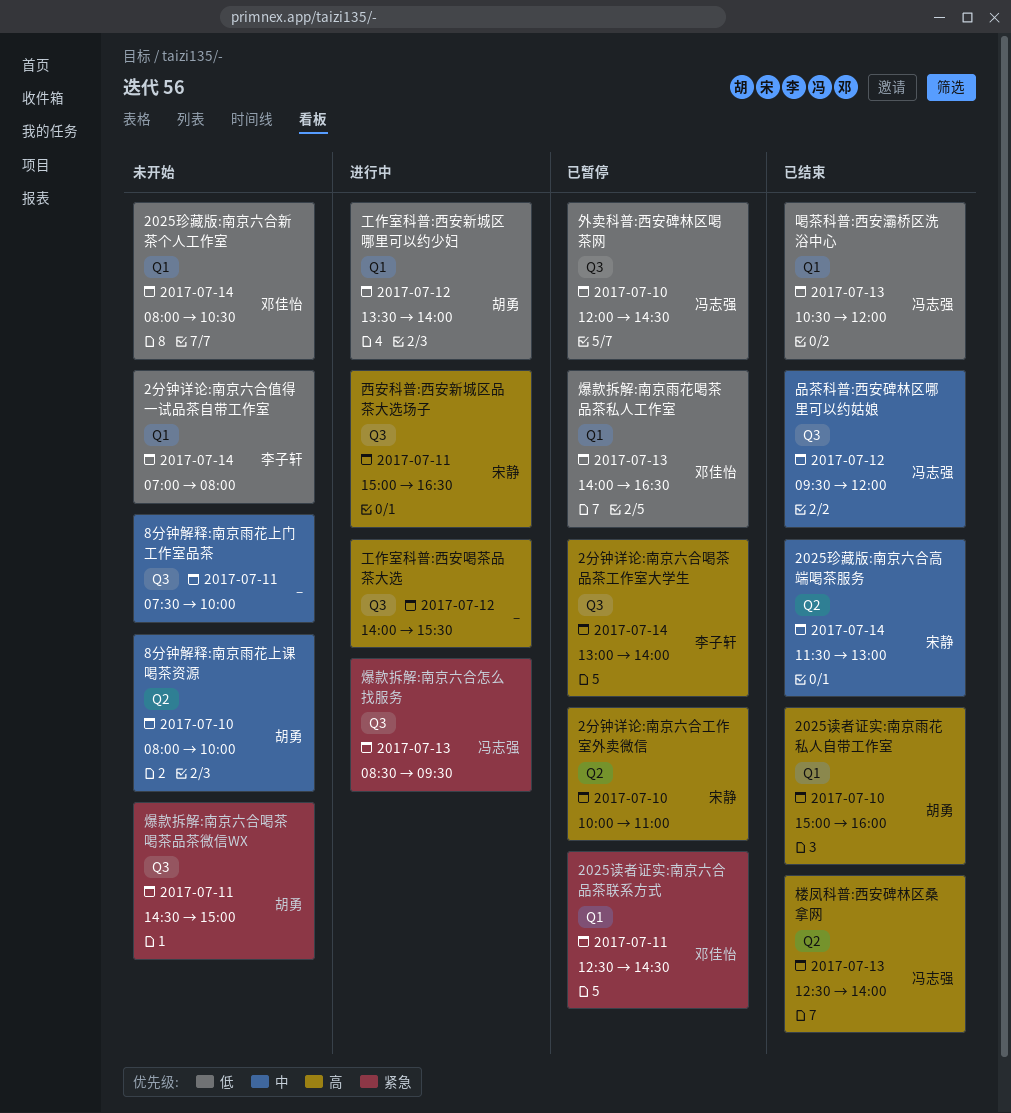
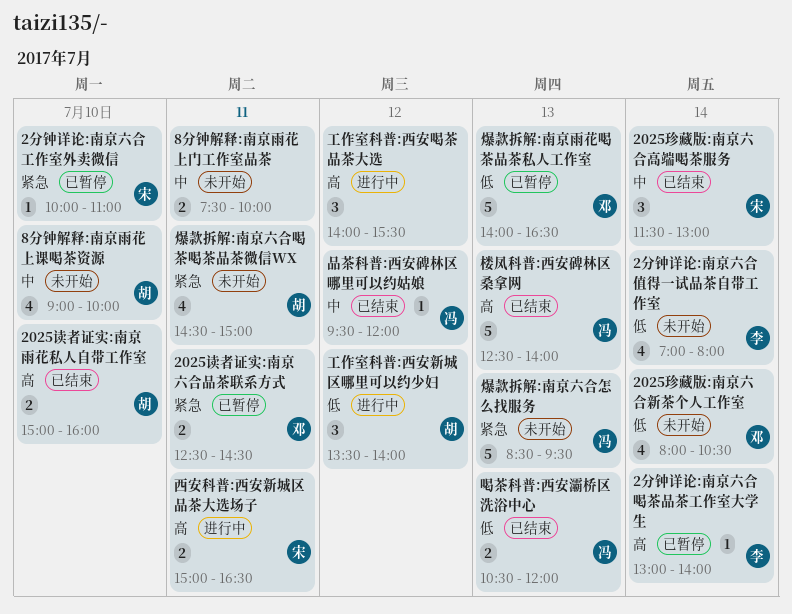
2分钟详论:南京六合工作室外卖微信, priority: 高 -> 紧急
8分钟解释:南京雨花上课喝茶资源, begins: 08:00 -> 09:00
外卖科普:西安碑林区喝茶网: present -> none
爆款拆解:南京六合怎么找服务, status: 进行中 -> 未开始

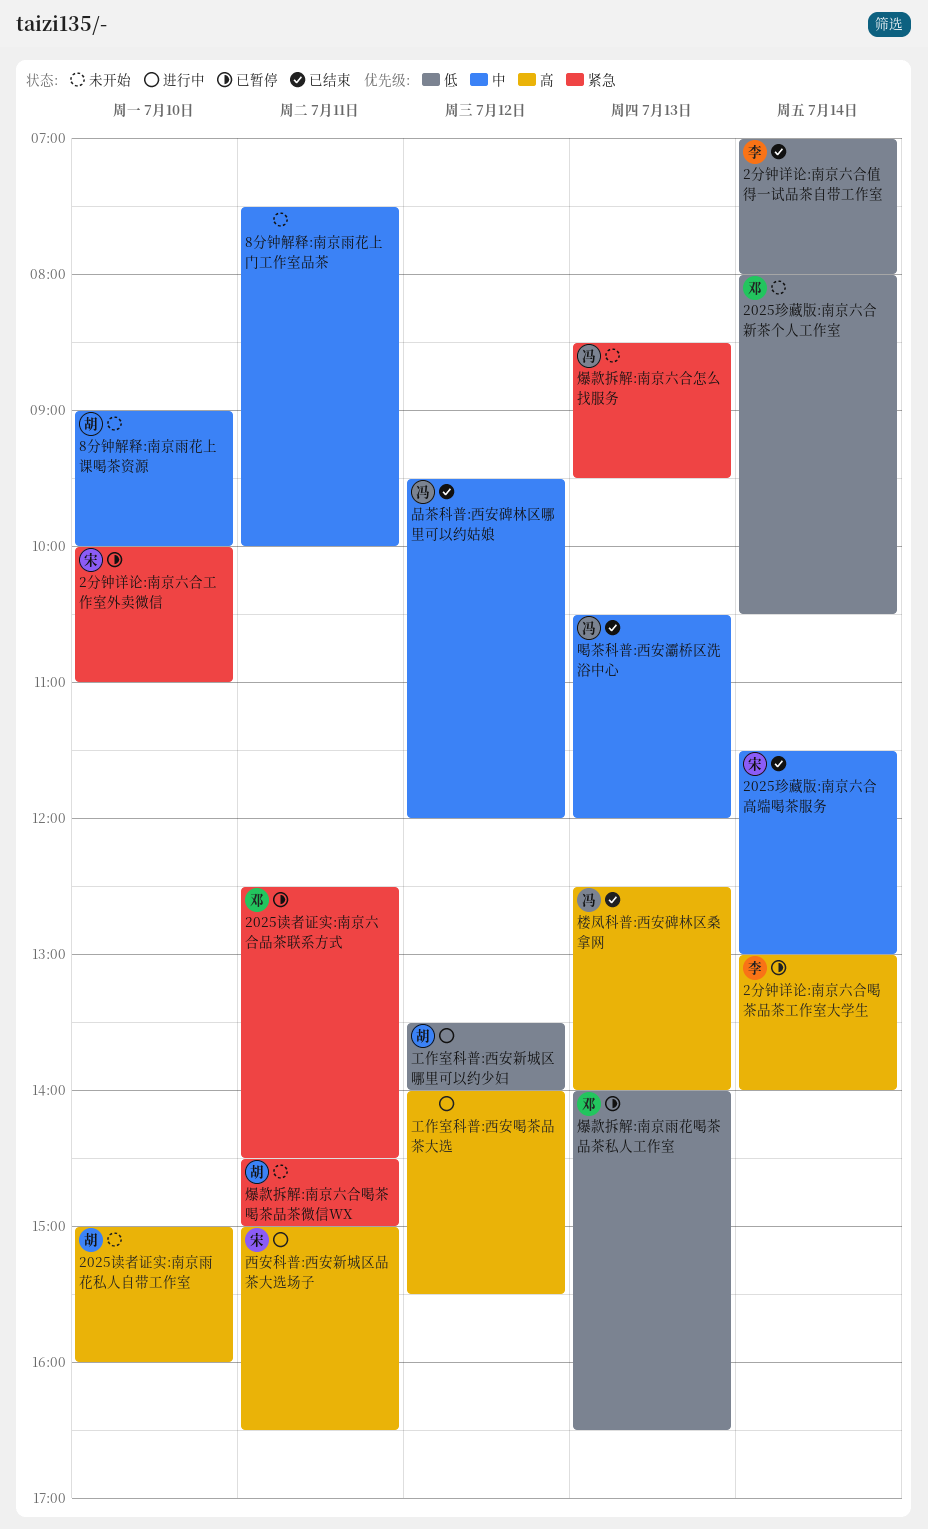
2025读者证实:南京雨花私人自带工作室, status: 已结束 -> 未开始
2分钟详论:南京六合值得一试品茶自带工作室, status: 未开始 -> 已结束
喝茶科普:西安灞桥区洗浴中心, priority: 低 -> 中

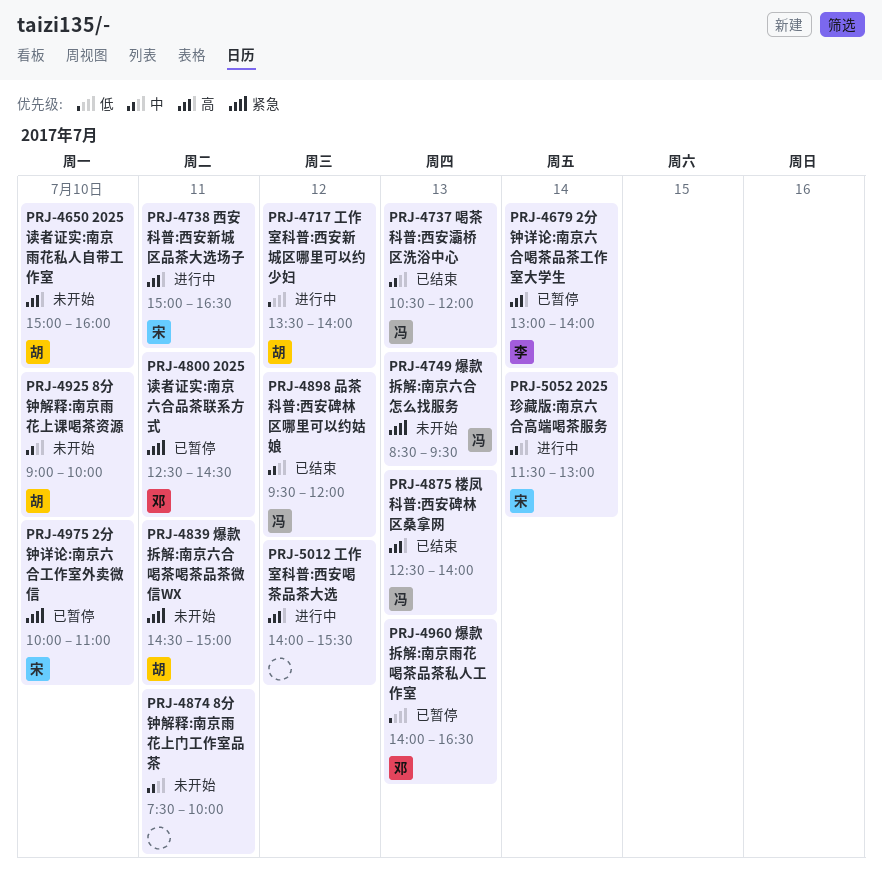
2025珍藏版:南京六合新茶个人工作室: present -> none
2025珍藏版:南京六合高端喝茶服务, status: 已结束 -> 进行中
2分钟详论:南京六合值得一试品茶自带工作室: present -> none

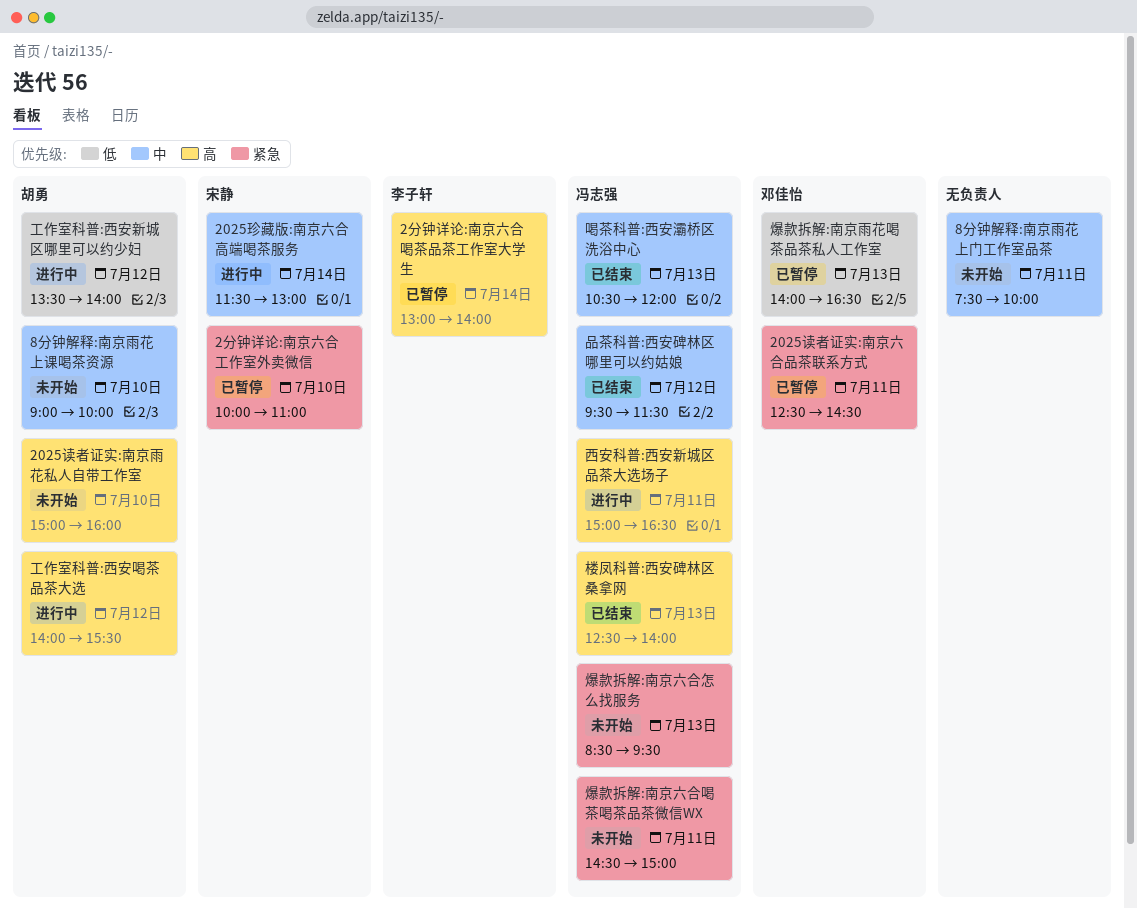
品茶科普:西安碑林区哪里可以约姑娘, ends: 12:00 -> 11:30
工作室科普:西安喝茶品茶大选, owner: none -> 胡勇
爆款拆解:南京六合喝茶喝茶品茶微信WX, owner: 胡勇 -> 冯志强
西安科普:西安新城区品茶大选场子, owner: 宋静 -> 冯志强

